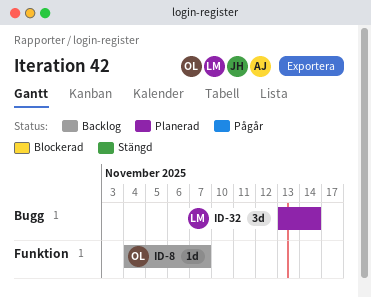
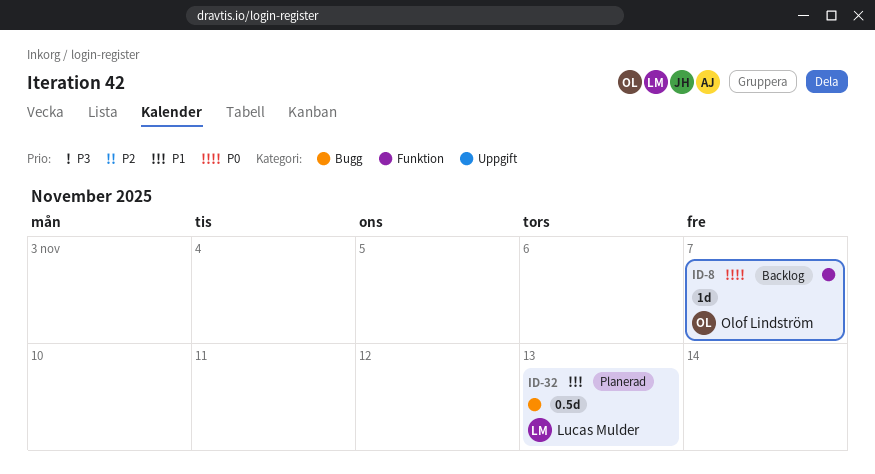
ID-32, estimate: 3d -> 0.5d
ID-32, due: Nov 14 -> Nov 13

